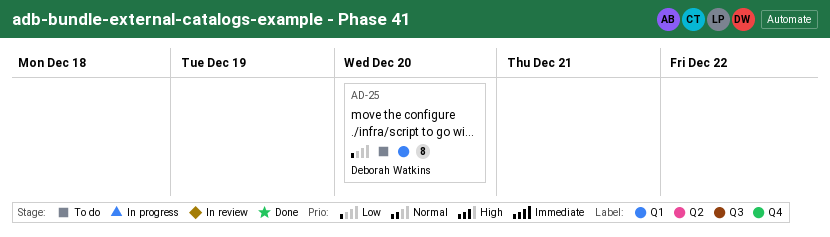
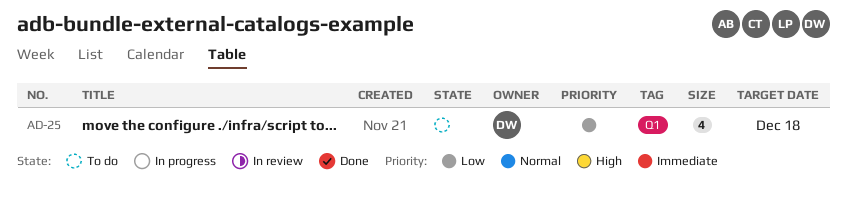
AD-25, estimate: 8 -> 4
AD-25, due: Dec 20 -> Dec 18

